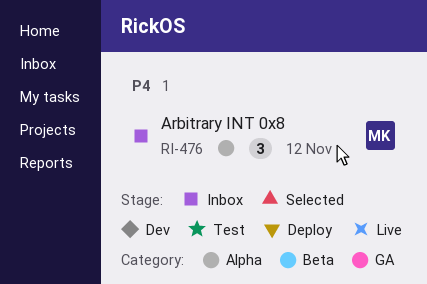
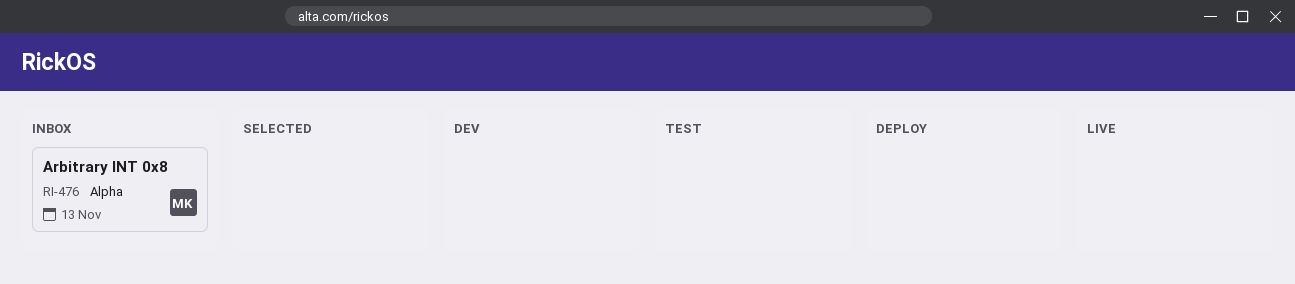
RI-476, due: Nov 12 -> Nov 13

